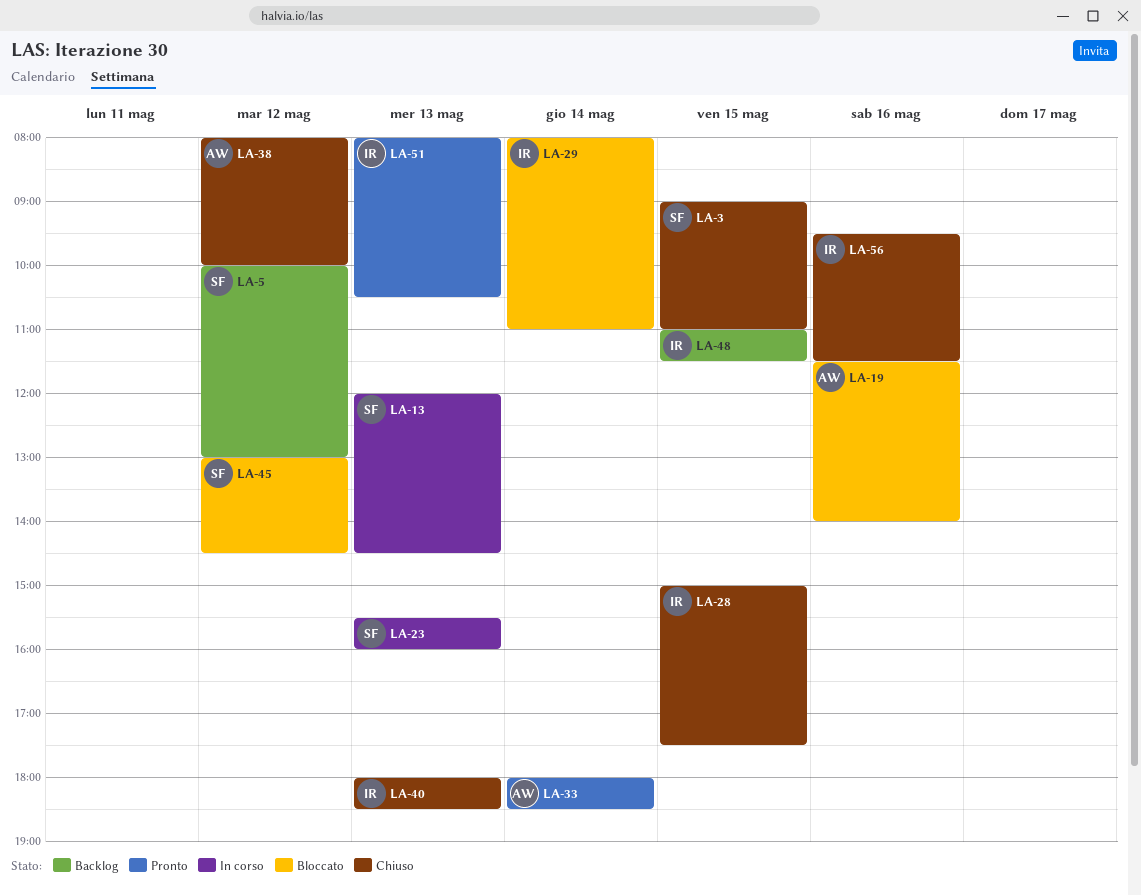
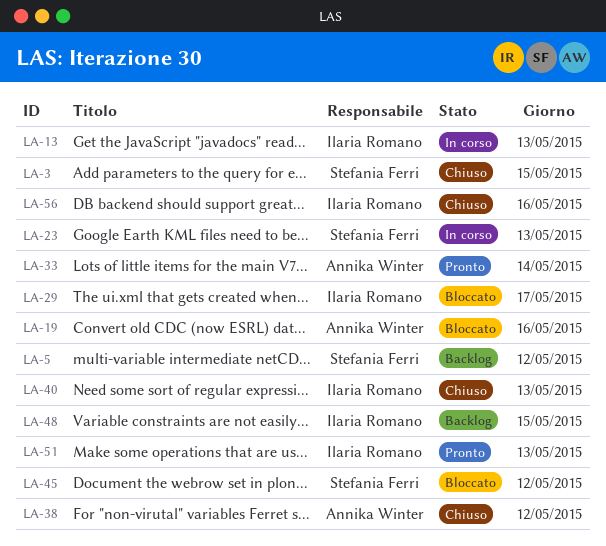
LA-13, owner: Stefania Ferri -> Ilaria Romano
LA-28: present -> none
LA-29, day: May 14 -> May 17

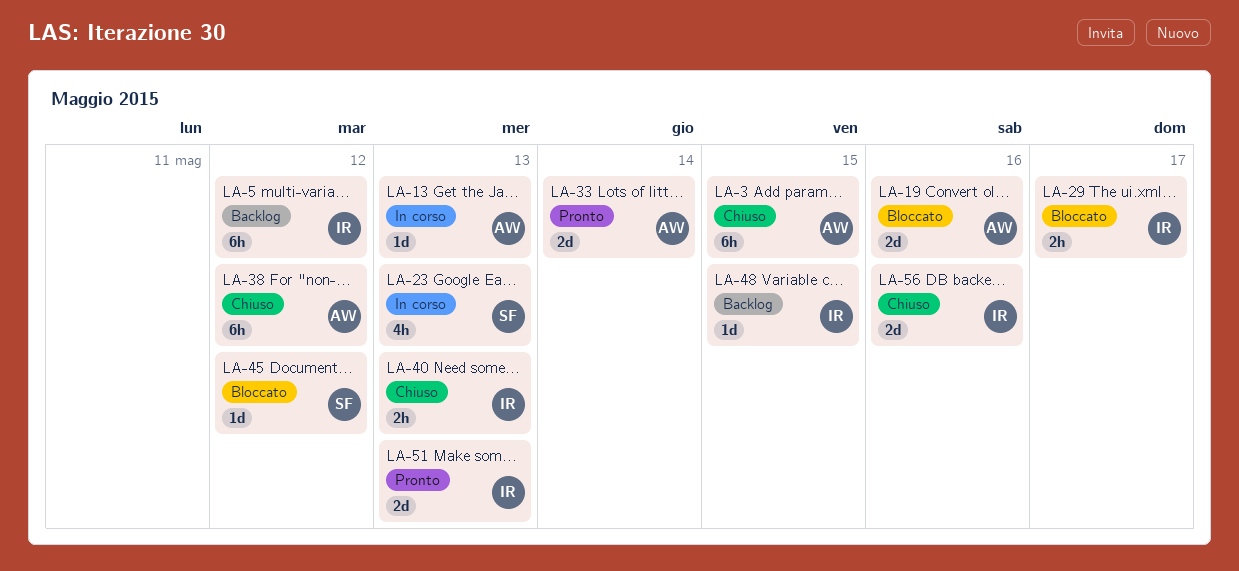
LA-3, owner: Stefania Ferri -> Annika Winter
LA-5, owner: Stefania Ferri -> Ilaria Romano
LA-13, owner: Ilaria Romano -> Annika Winter

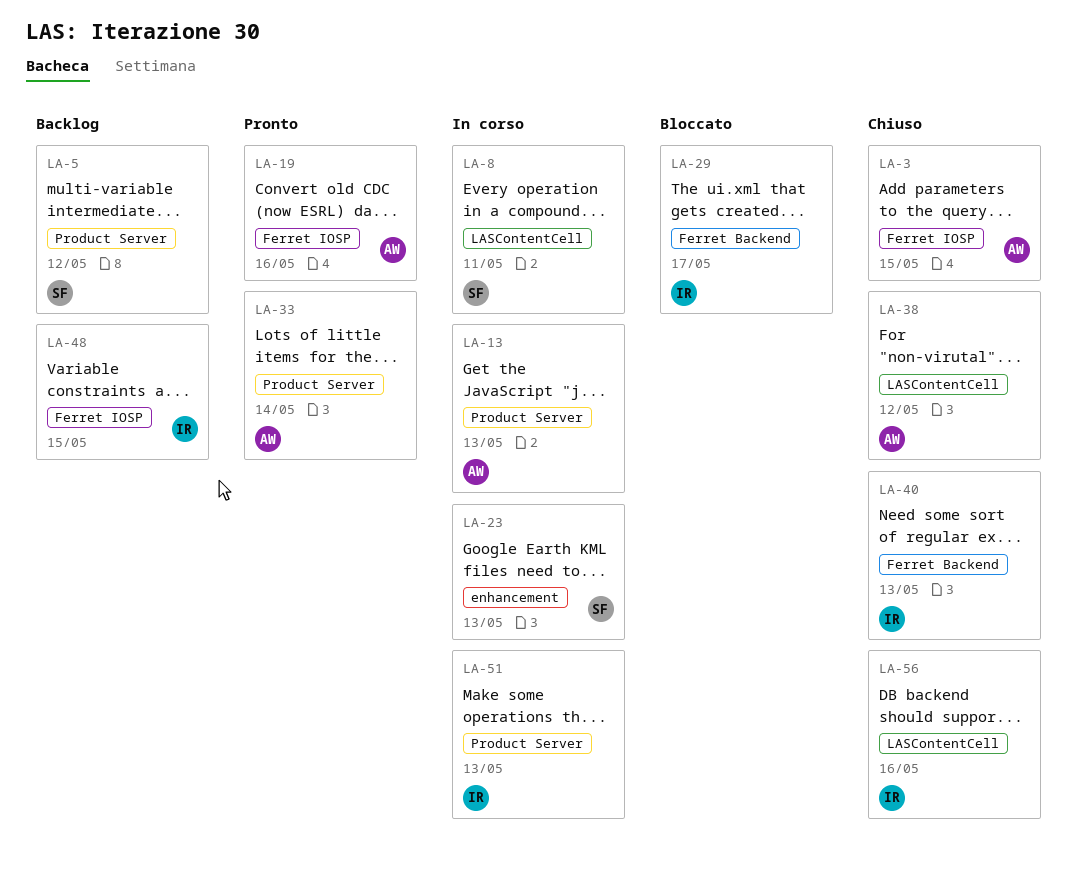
LA-5, owner: IR -> SF
LA-8: none -> present
LA-19, status: Bloccato -> Pronto
LA-45: present -> none
LA-51, status: Pronto -> In corso

